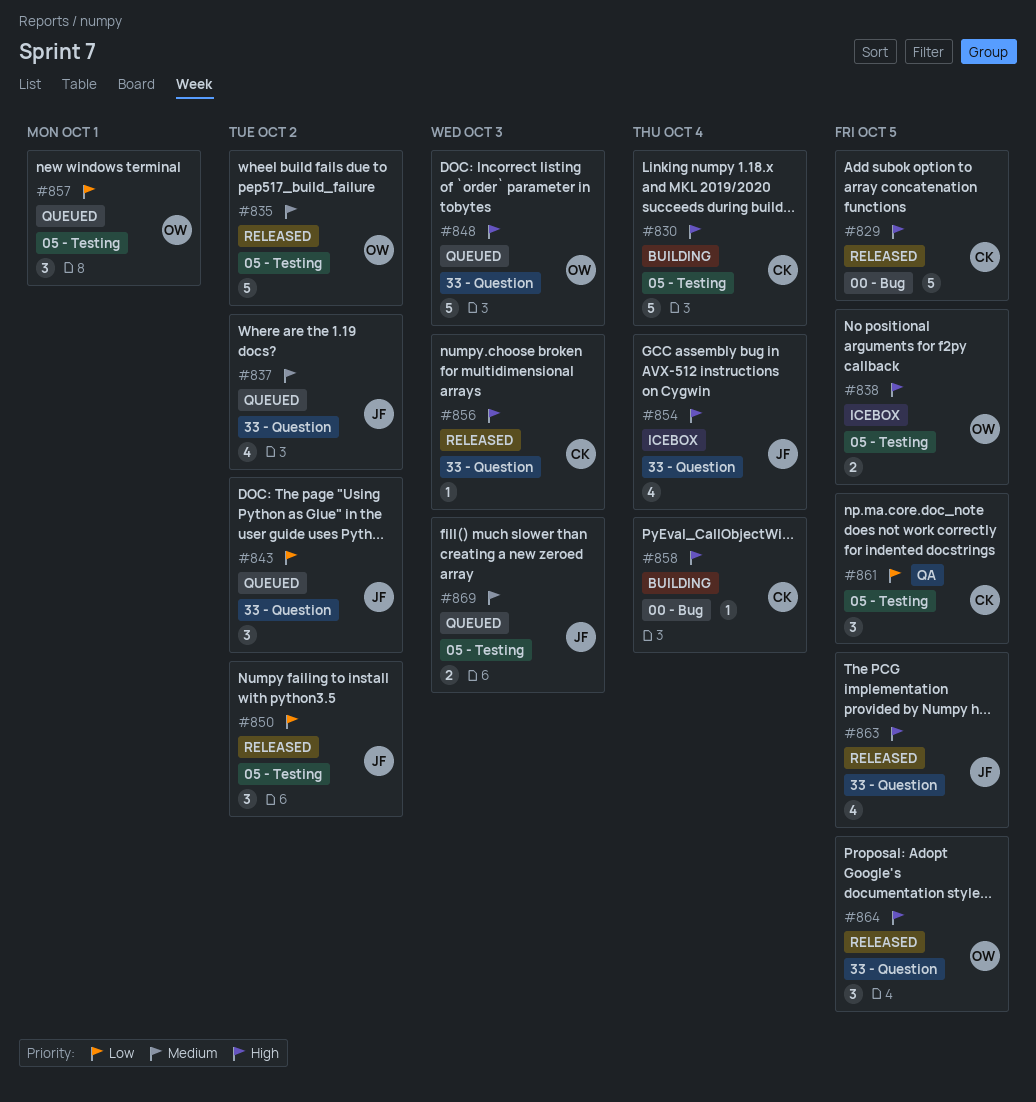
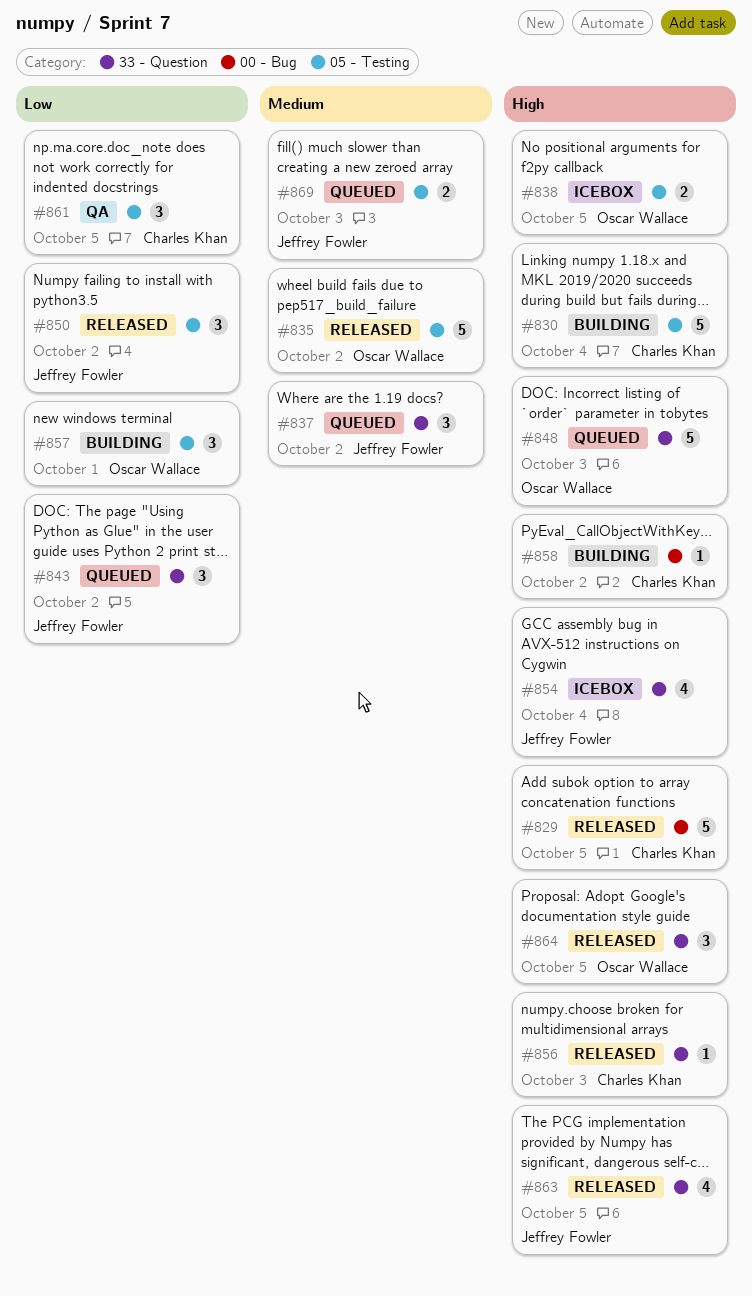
#837, estimate: 4 -> 3
#857, status: Queued -> Building
#858, due: Oct 4 -> Oct 2

